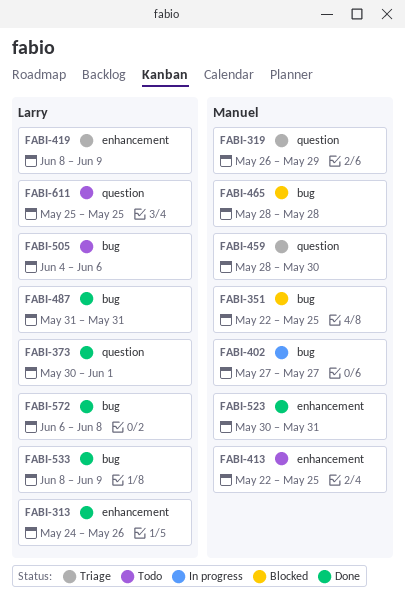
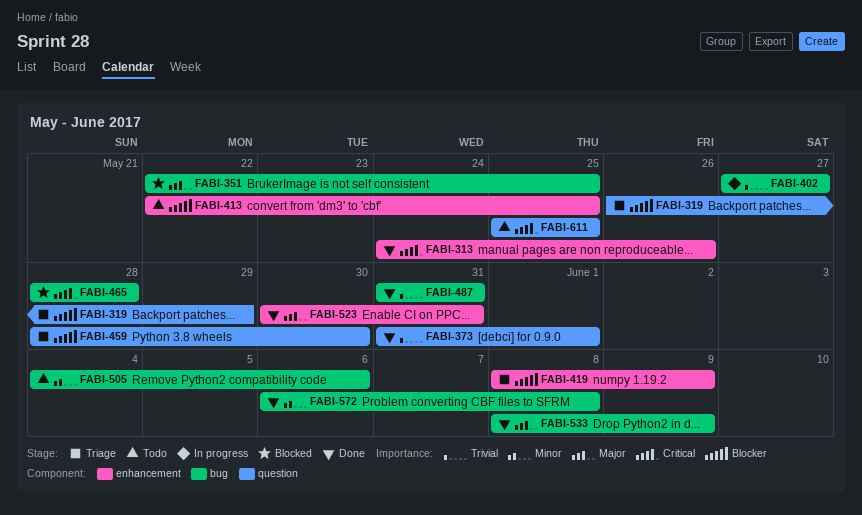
FABI-373, start: May 30 -> May 31

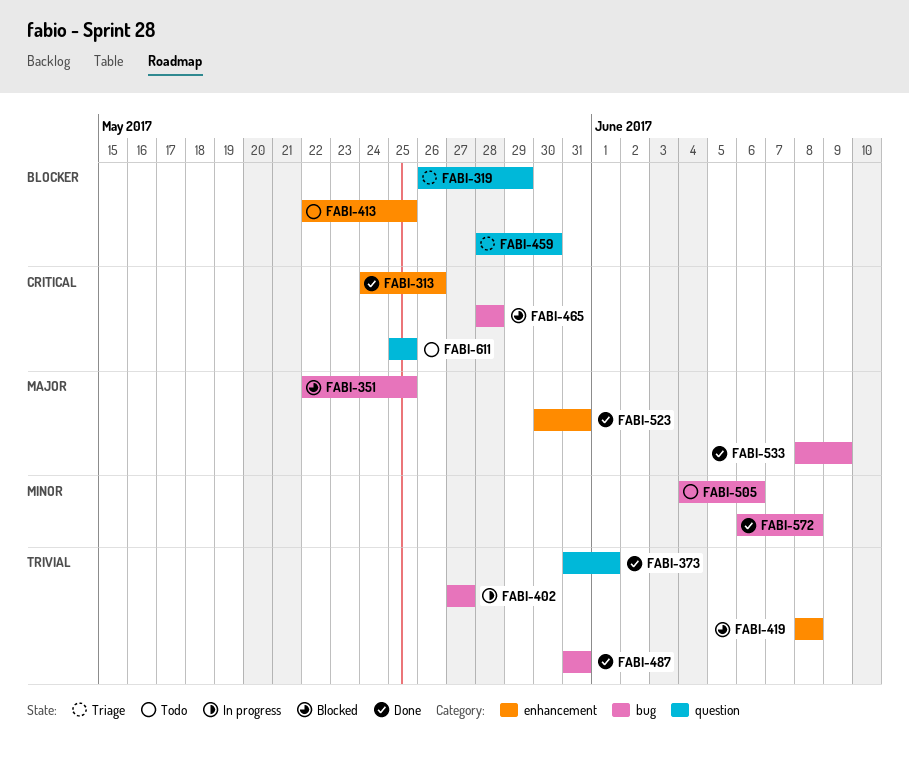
FABI-419, status: Triage -> Blocked
FABI-419, priority: Blocker -> Trivial
FABI-419, due: Jun 9 -> Jun 8

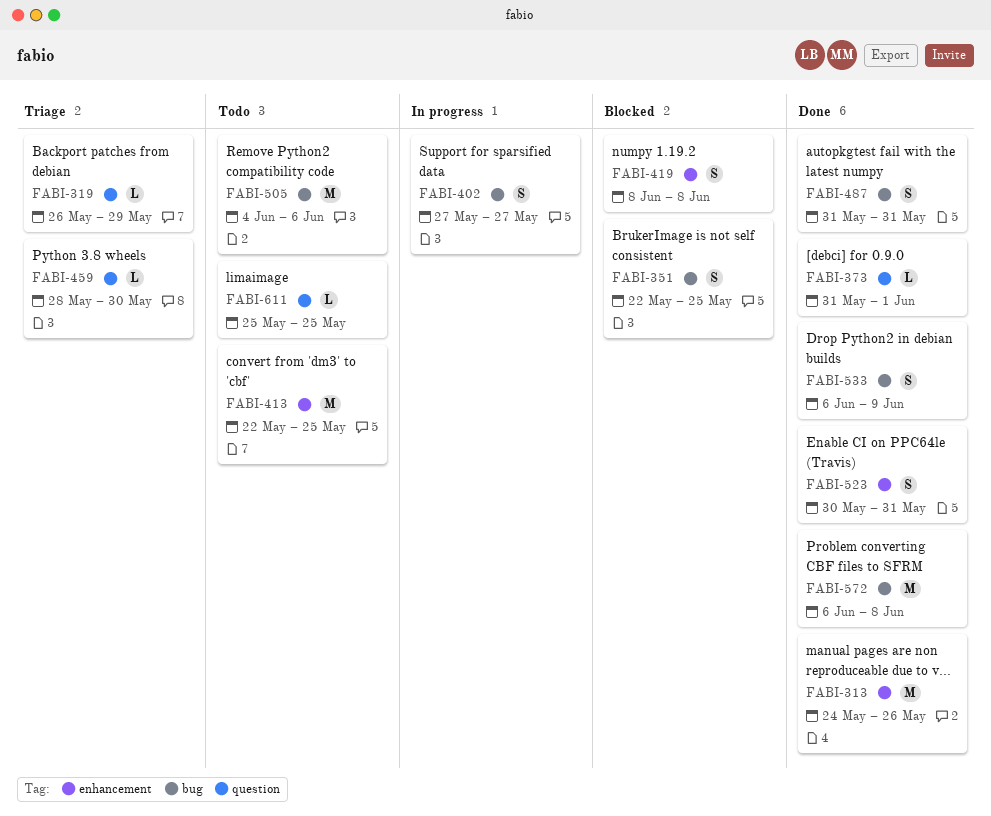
FABI-465: present -> none
FABI-533, start: Jun 8 -> Jun 6

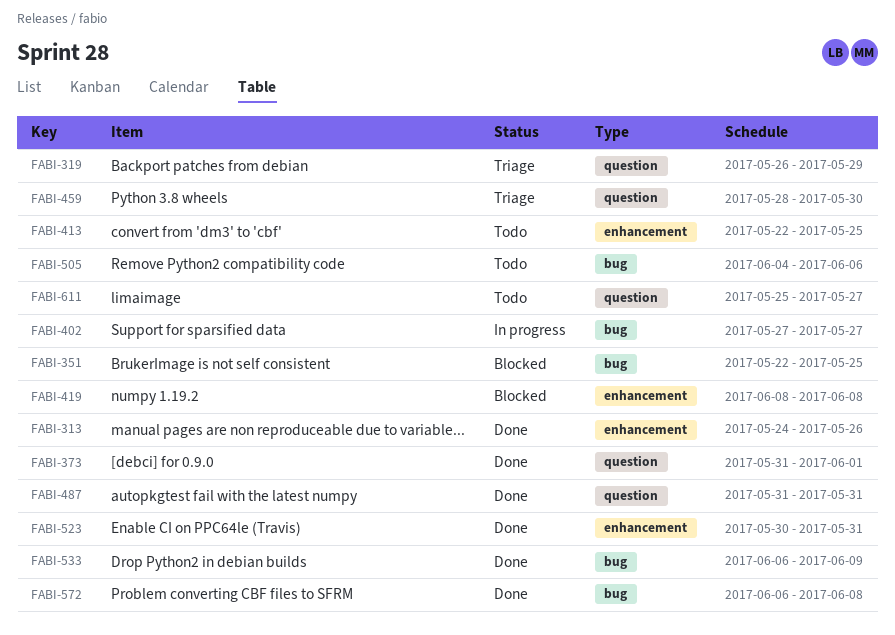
FABI-487, label: bug -> question
FABI-611, due: May 25 -> May 27

